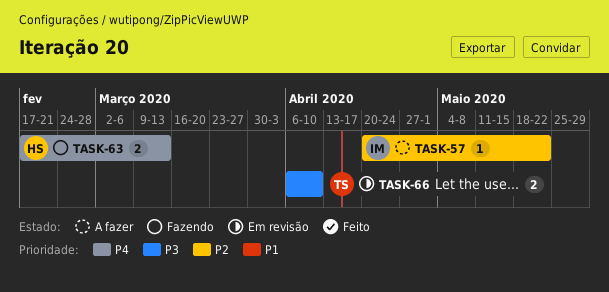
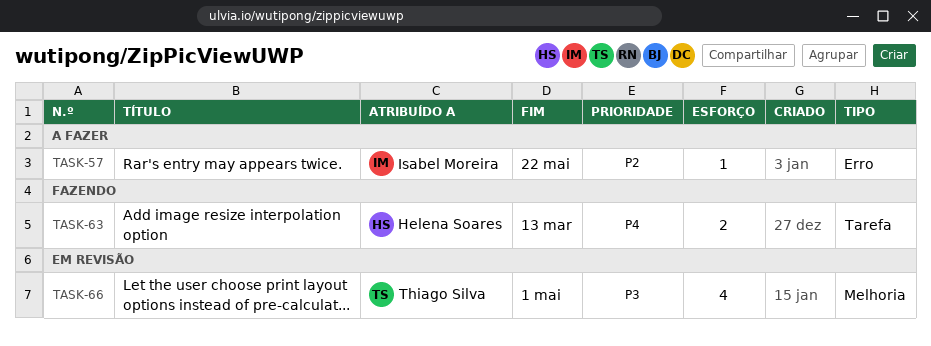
TASK-66, estimate: 2 -> 4
TASK-66, due: Apr 10 -> May 1

